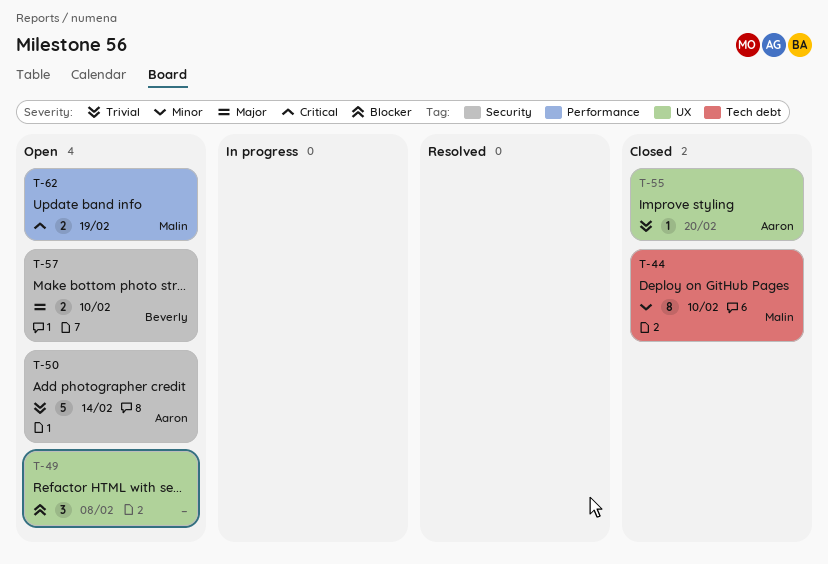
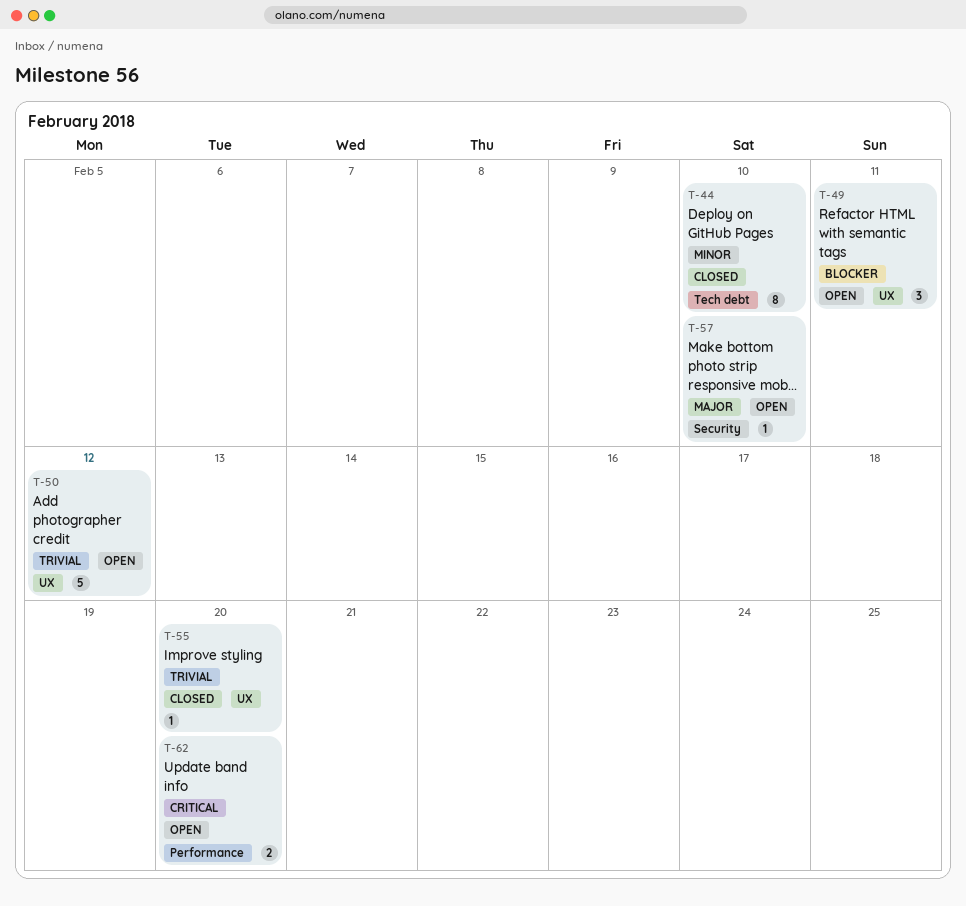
T-49, due: Feb 8 -> Feb 11
T-50, label: Security -> UX
T-50, due: Feb 14 -> Feb 12
T-57, estimate: 2 -> 1
T-62, due: Feb 19 -> Feb 20

